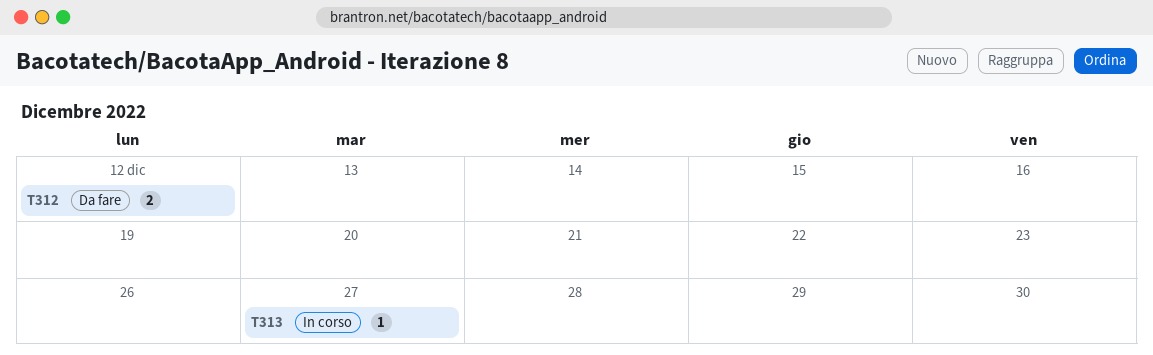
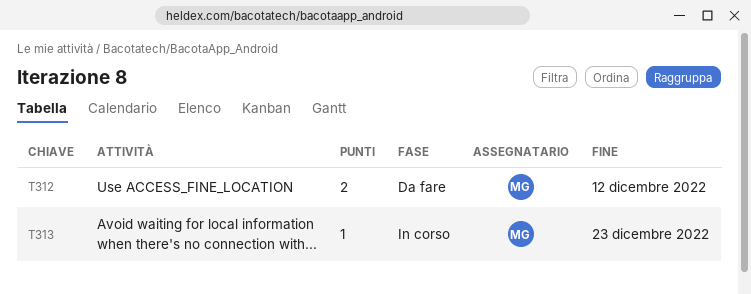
T313, due: Dec 27 -> Dec 23

